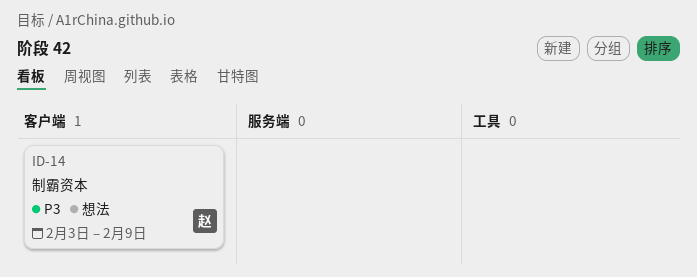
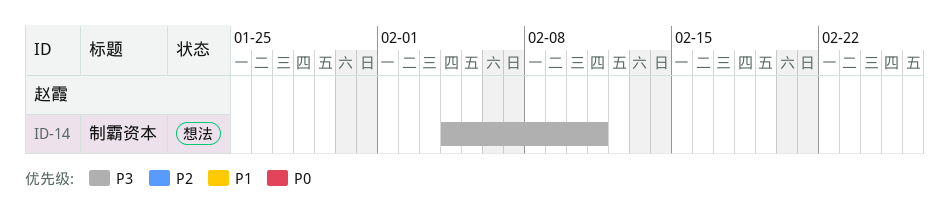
ID-14, start: Feb 3 -> Feb 4
ID-14, due: Feb 9 -> Feb 11

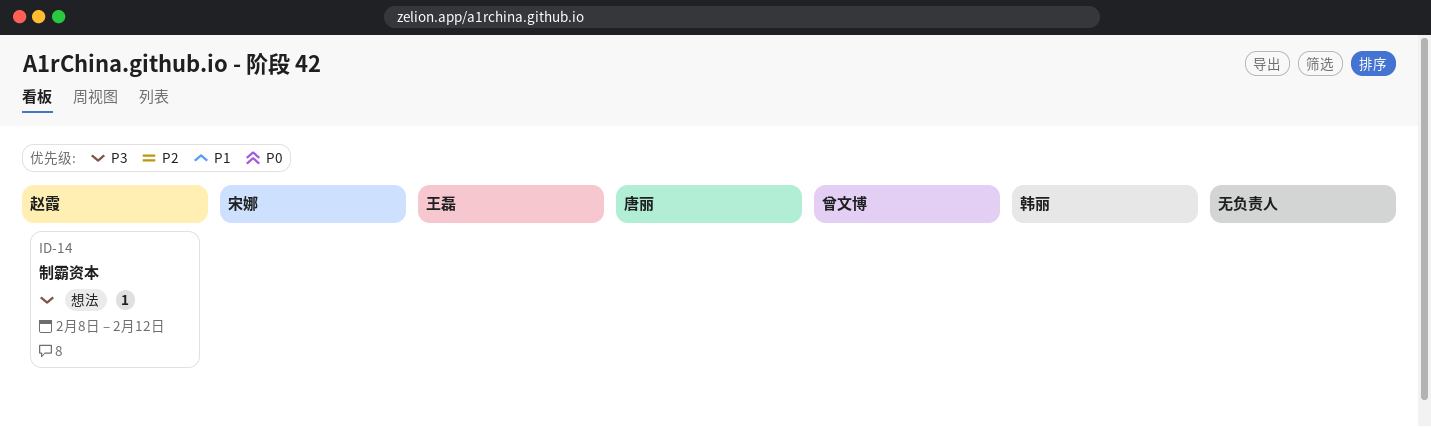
ID-14, start: Feb 4 -> Feb 8
ID-14, due: Feb 11 -> Feb 12

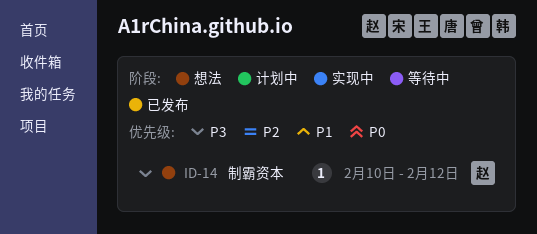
ID-14, start: Feb 8 -> Feb 10

